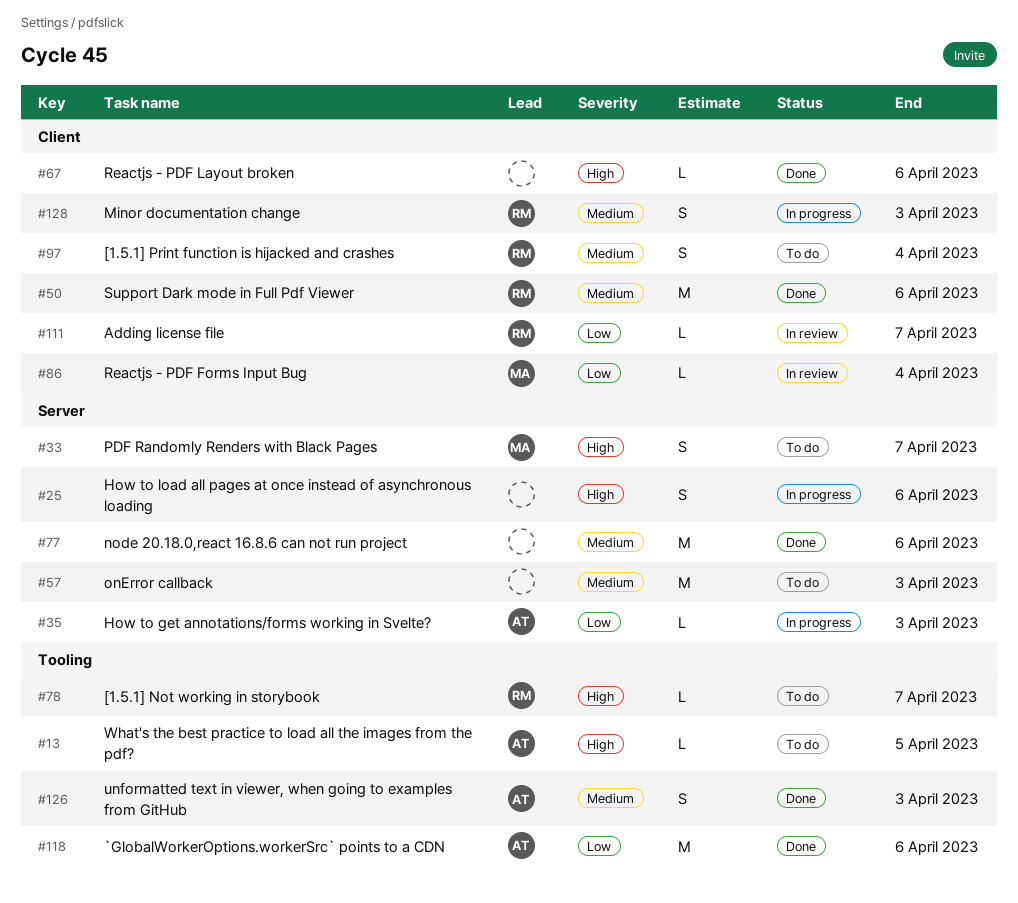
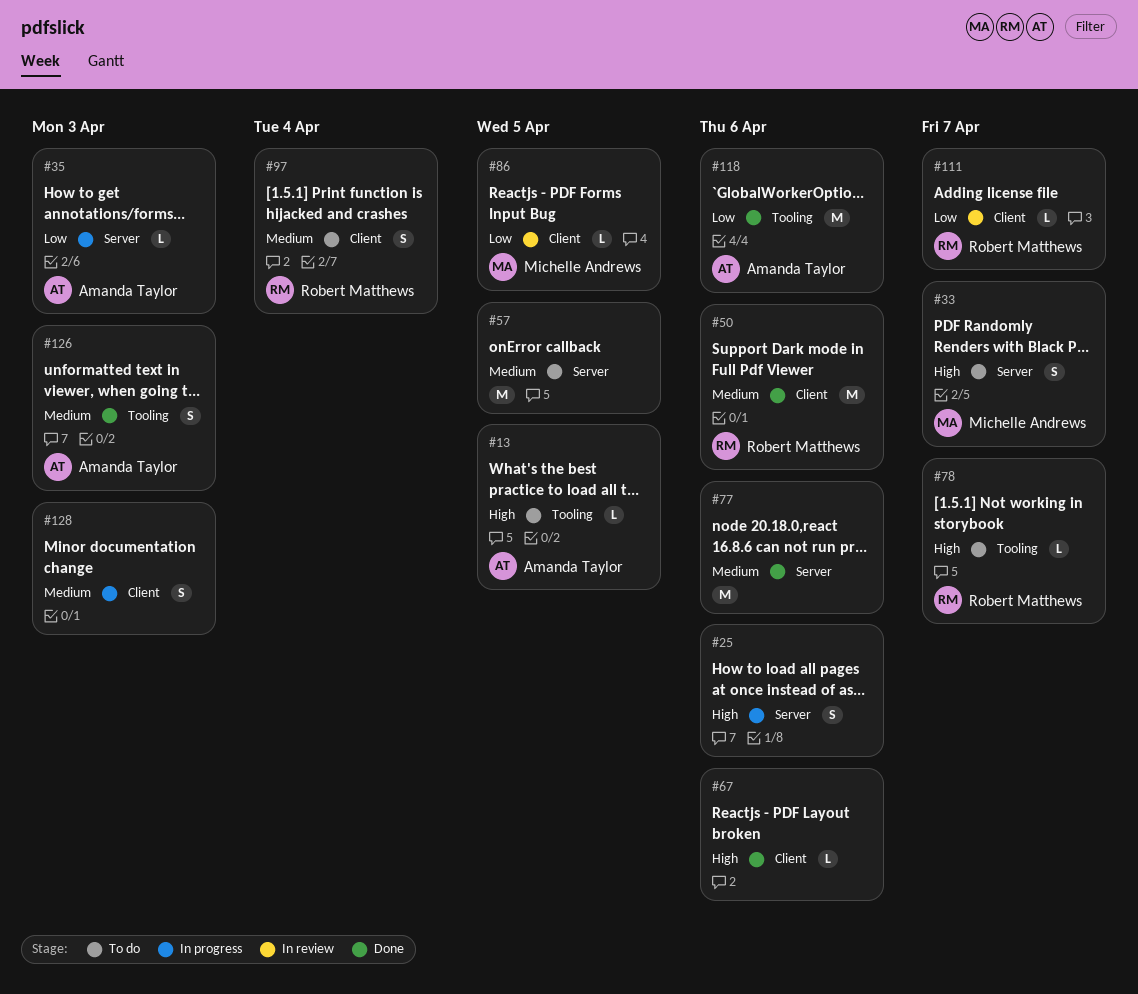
#57, due: Apr 3 -> Apr 5
#86, due: Apr 4 -> Apr 5
#128, owner: Robert Matthews -> none

